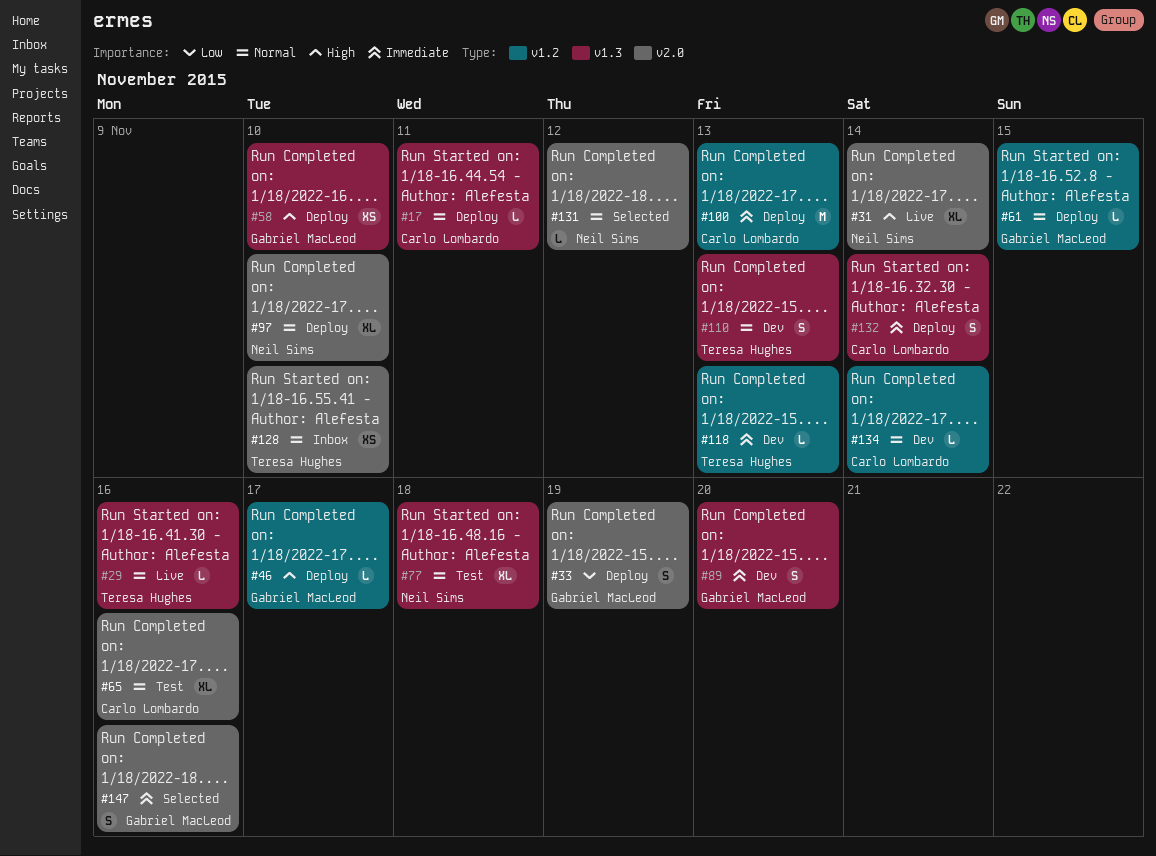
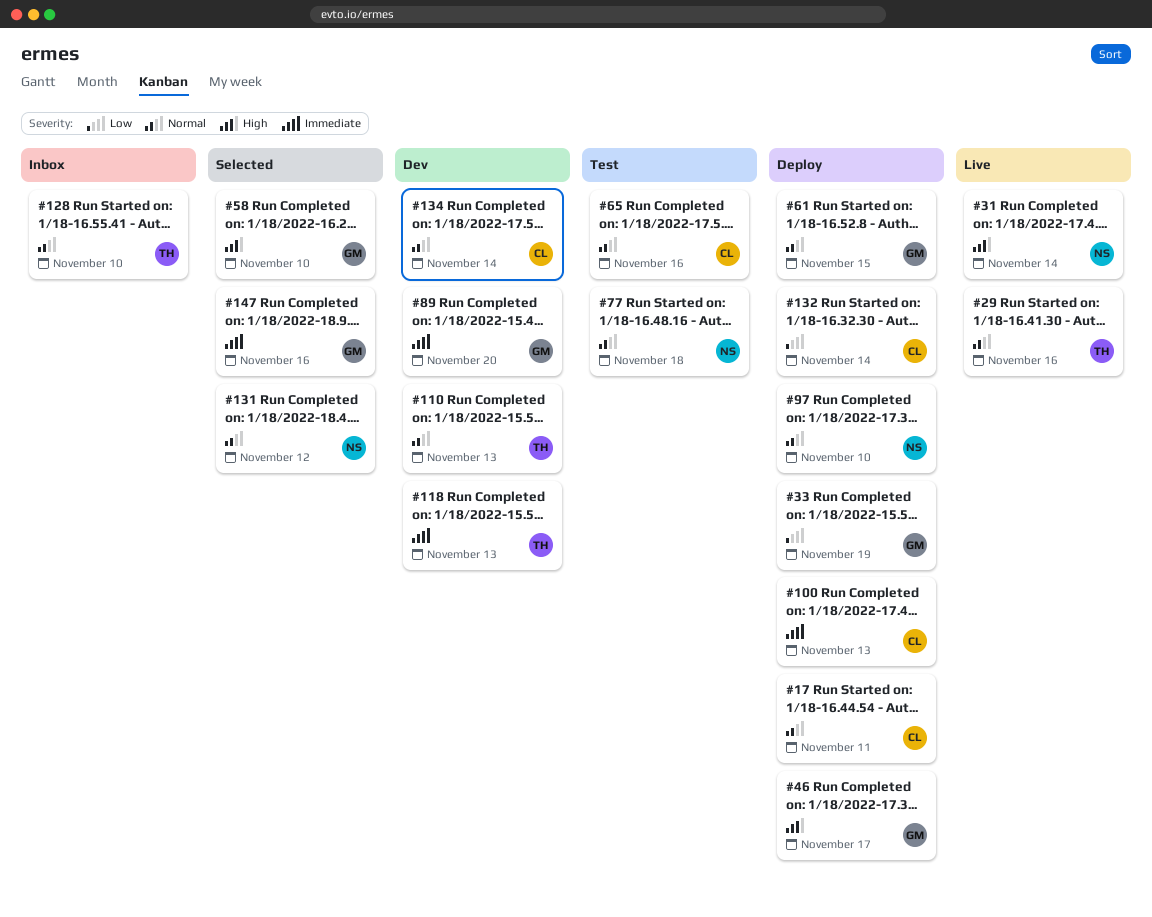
#58, status: Deploy -> Selected
#132, priority: Immediate -> Low

